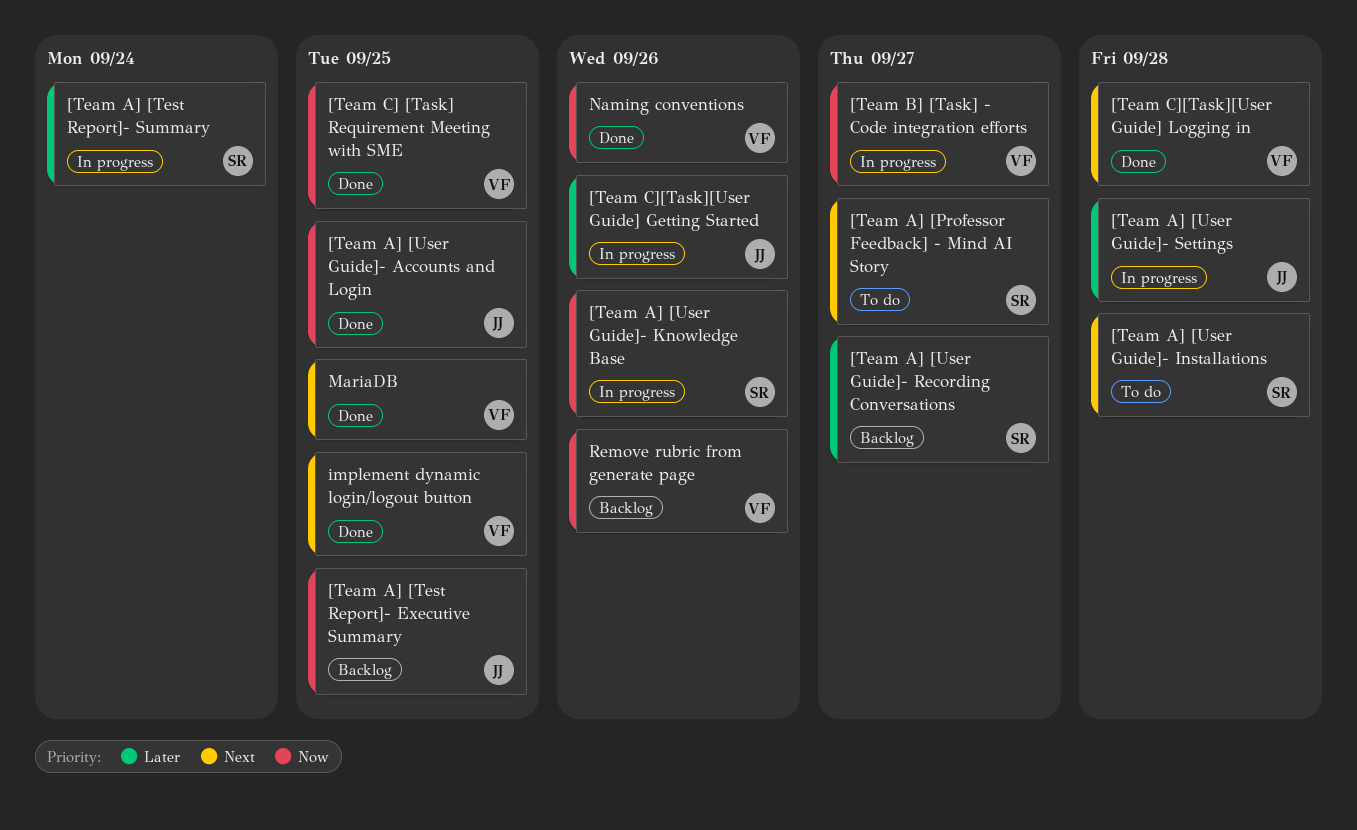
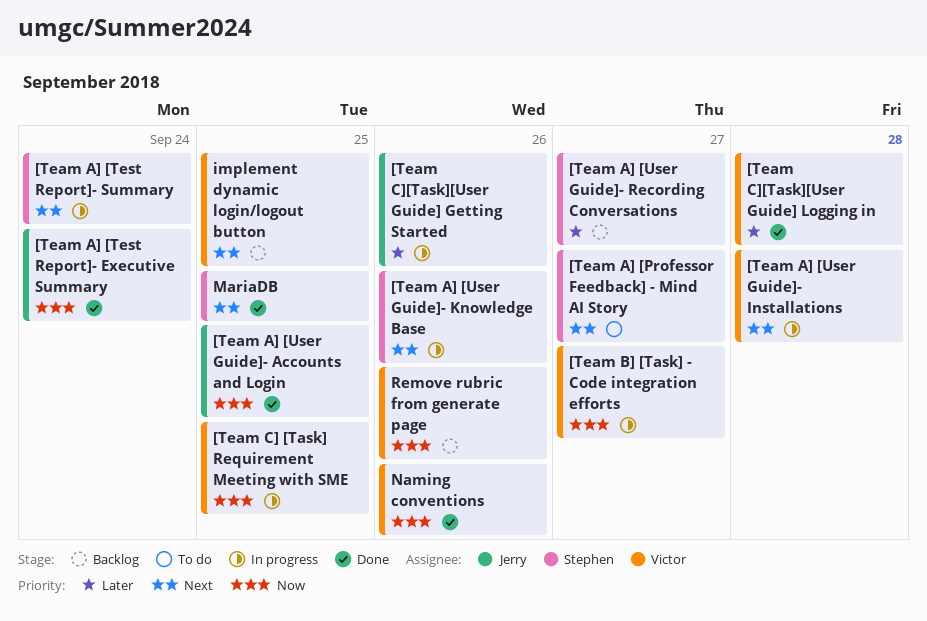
[Team A] [Test Report]- Executive Summary, status: Backlog -> Done
[Team A] [Test Report]- Executive Summary, due: Sep 25 -> Sep 24
[Team A] [Test Report]- Summary, priority: Later -> Next
[Team A] [User Guide]- Installations, status: To do -> In progress
[Team A] [User Guide]- Installations, owner: Stephen -> Victor
[Team A] [User Guide]- Knowledge Base, priority: Now -> Next
[Team A] [User Guide]- Settings: present -> none
[Team C] [Task] Requirement Meeting with SME, status: Done -> In progress
[Team C][Task][User Guide] Logging in, priority: Next -> Later
implement dynamic login/logout button, status: Done -> Backlog
MariaDB, owner: Victor -> Stephen

